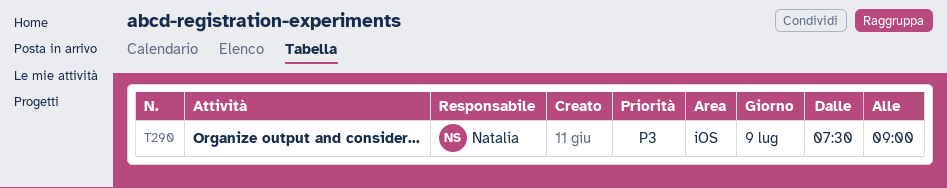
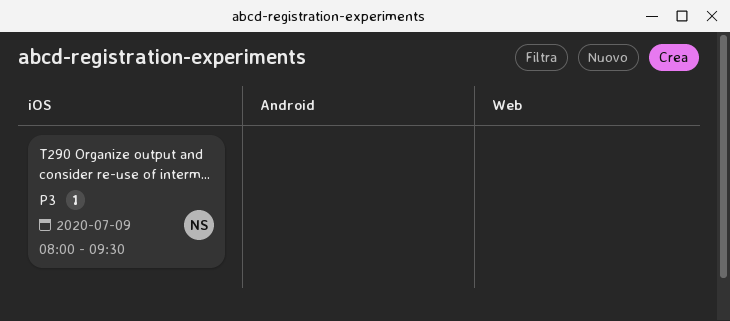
T290, begins: 07:30 -> 08:00
T290, ends: 09:00 -> 09:30

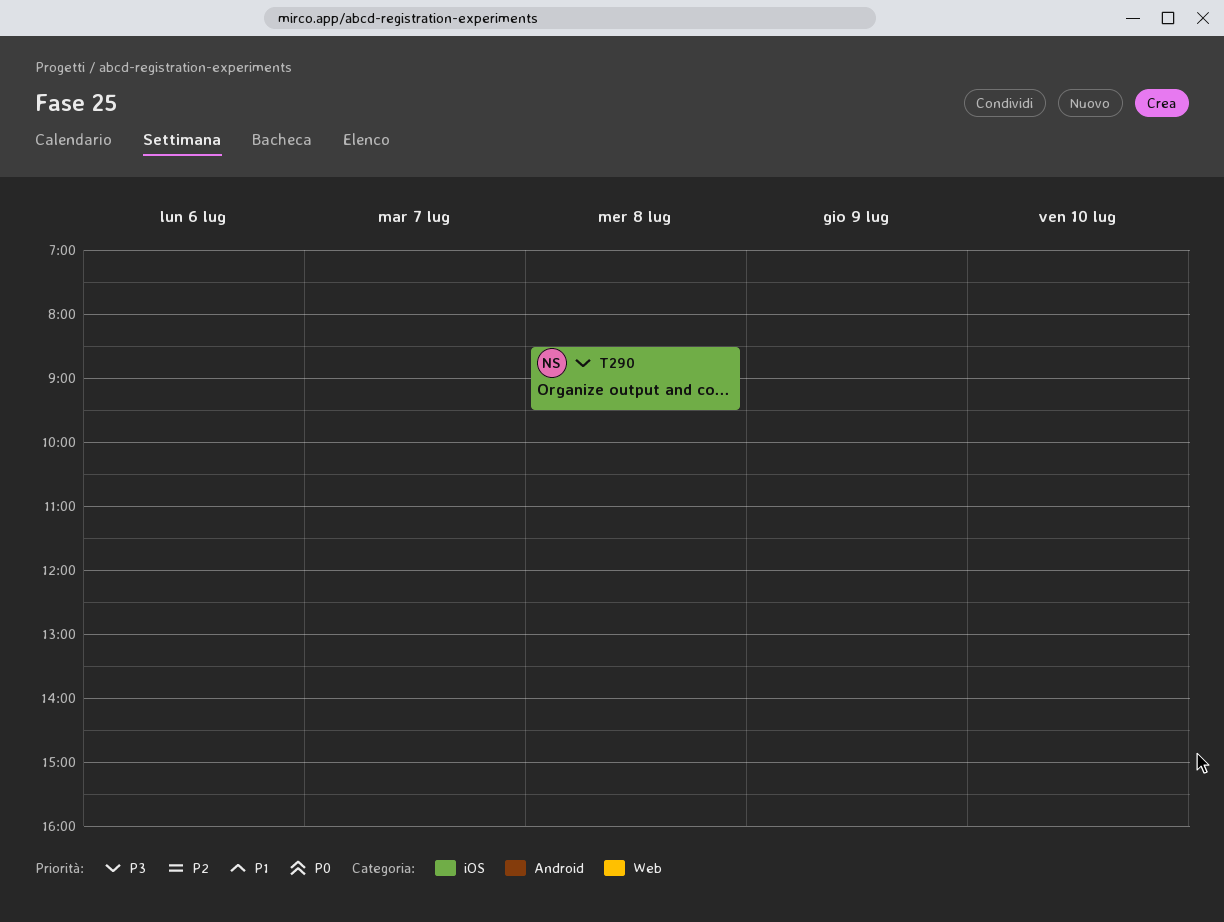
T290, day: Jul 9 -> Jul 8
T290, begins: 08:00 -> 08:30

